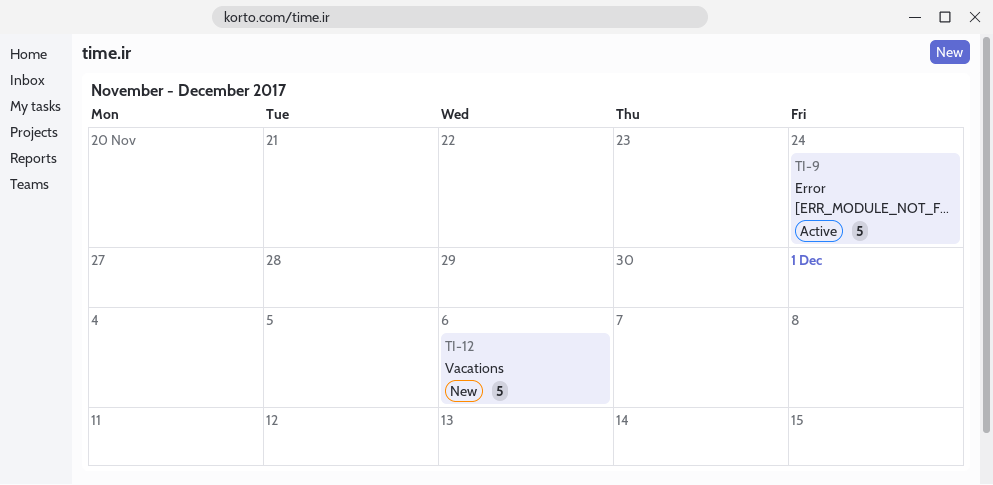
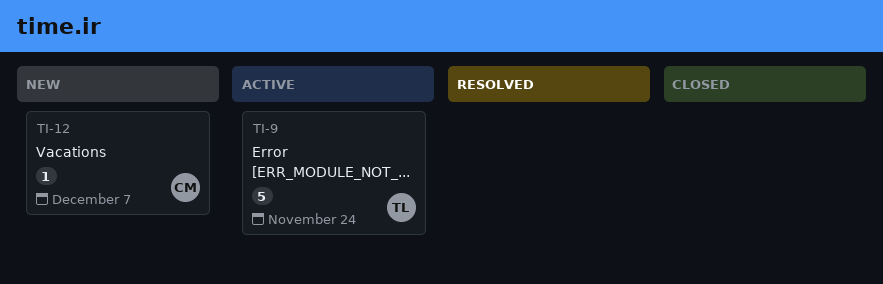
TI-12, estimate: 5 -> 1
TI-12, due: Dec 6 -> Dec 7

